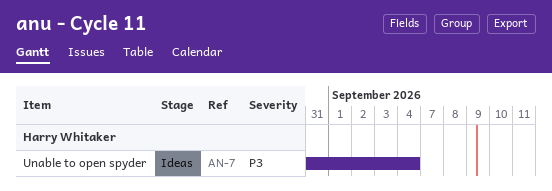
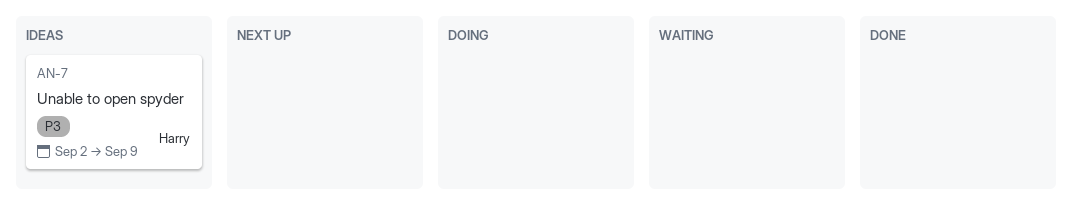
AN-7, start: Aug 31 -> Sep 2
AN-7, due: Sep 4 -> Sep 9

